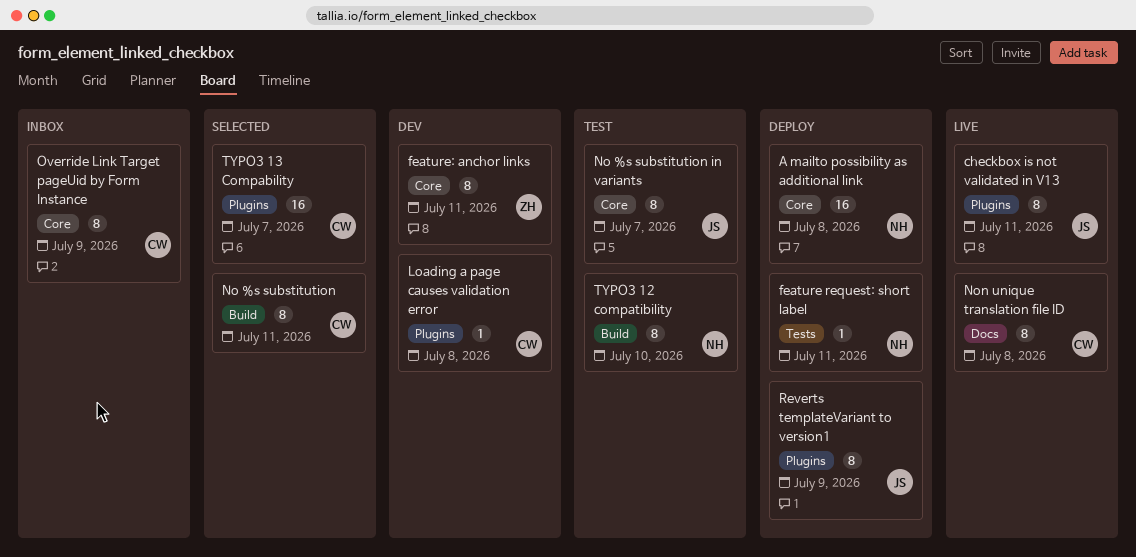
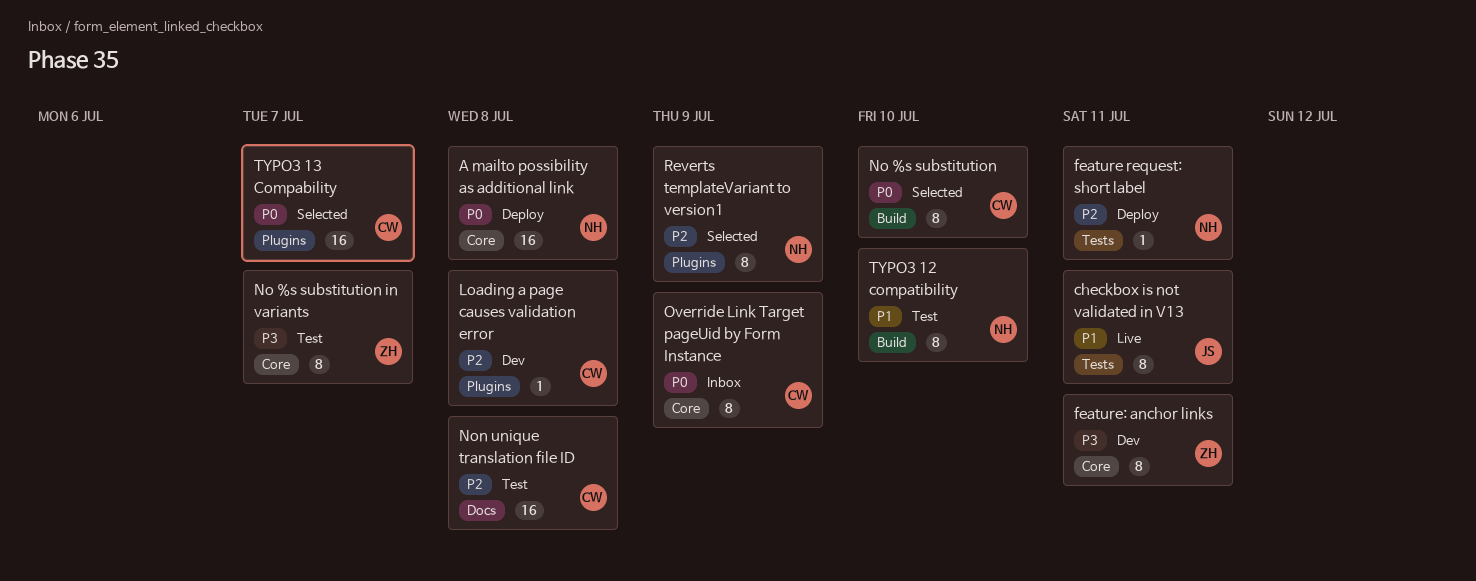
checkbox is not validated in V13, label: Plugins -> Tests
No %s substitution, due: Jul 11 -> Jul 10
No %s substitution in variants, owner: JS -> ZH
Non unique translation file ID, status: Live -> Test
Non unique translation file ID, estimate: 8 -> 16
Reverts templateVariant to version1, status: Deploy -> Selected
Reverts templateVariant to version1, owner: JS -> NH

